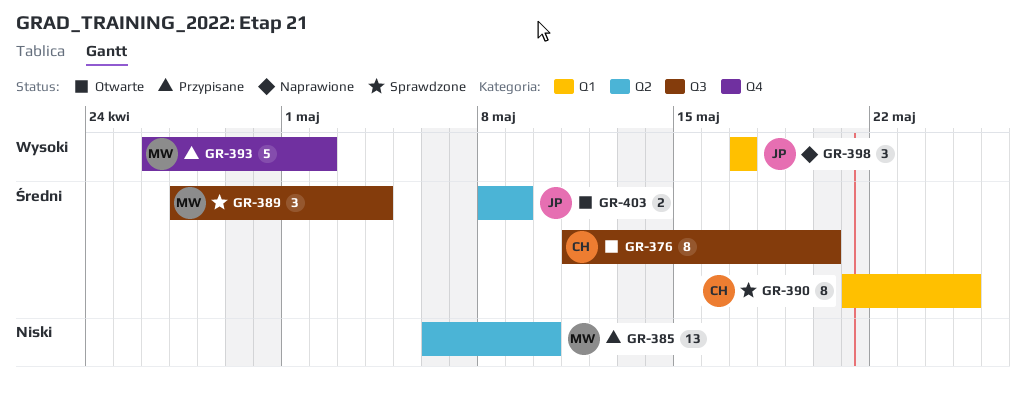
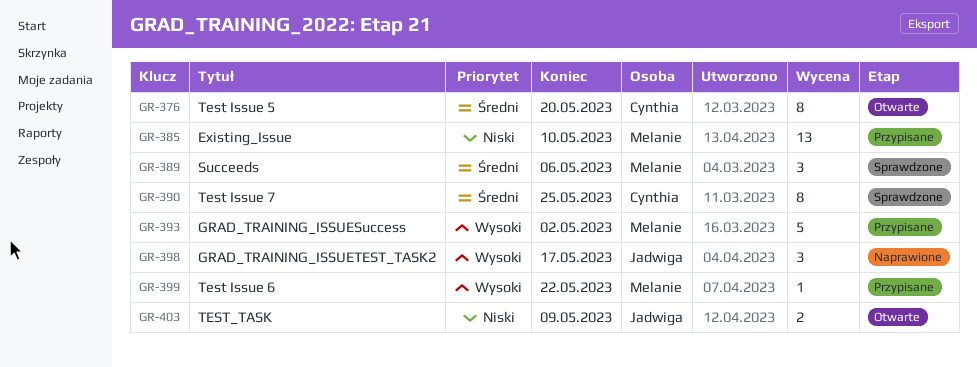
GR-389, due: May 4 -> May 6
GR-399: none -> present
GR-403, priority: Średni -> Niski

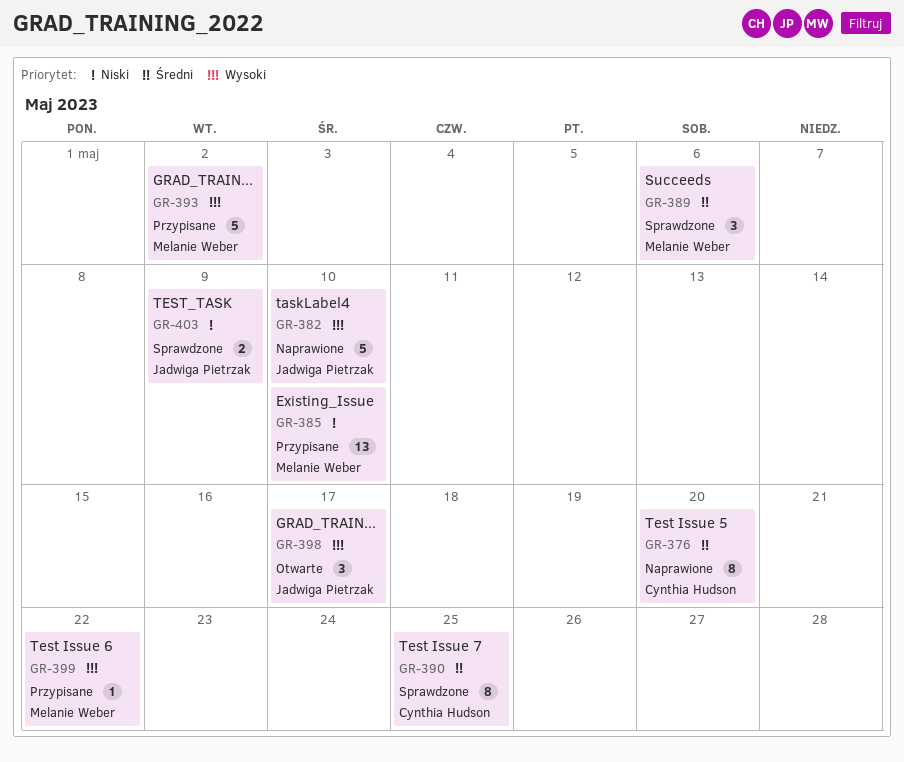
GR-376, status: Otwarte -> Naprawione
GR-382: none -> present
GR-398, status: Naprawione -> Otwarte
GR-403, status: Otwarte -> Sprawdzone

